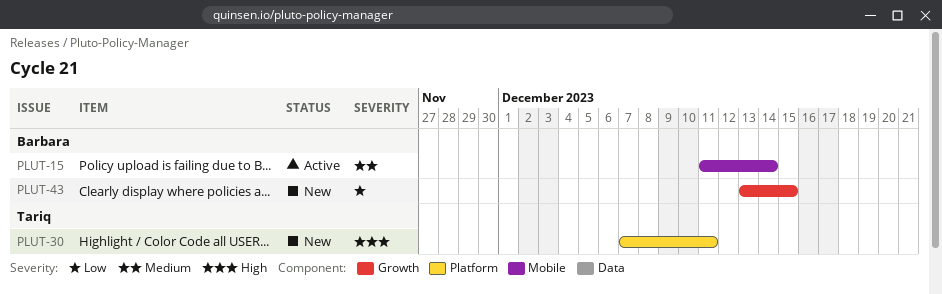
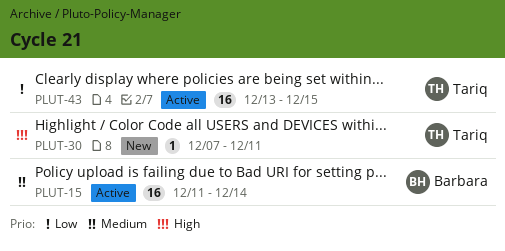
PLUT-43, status: New -> Active
PLUT-43, owner: Barbara -> Tariq

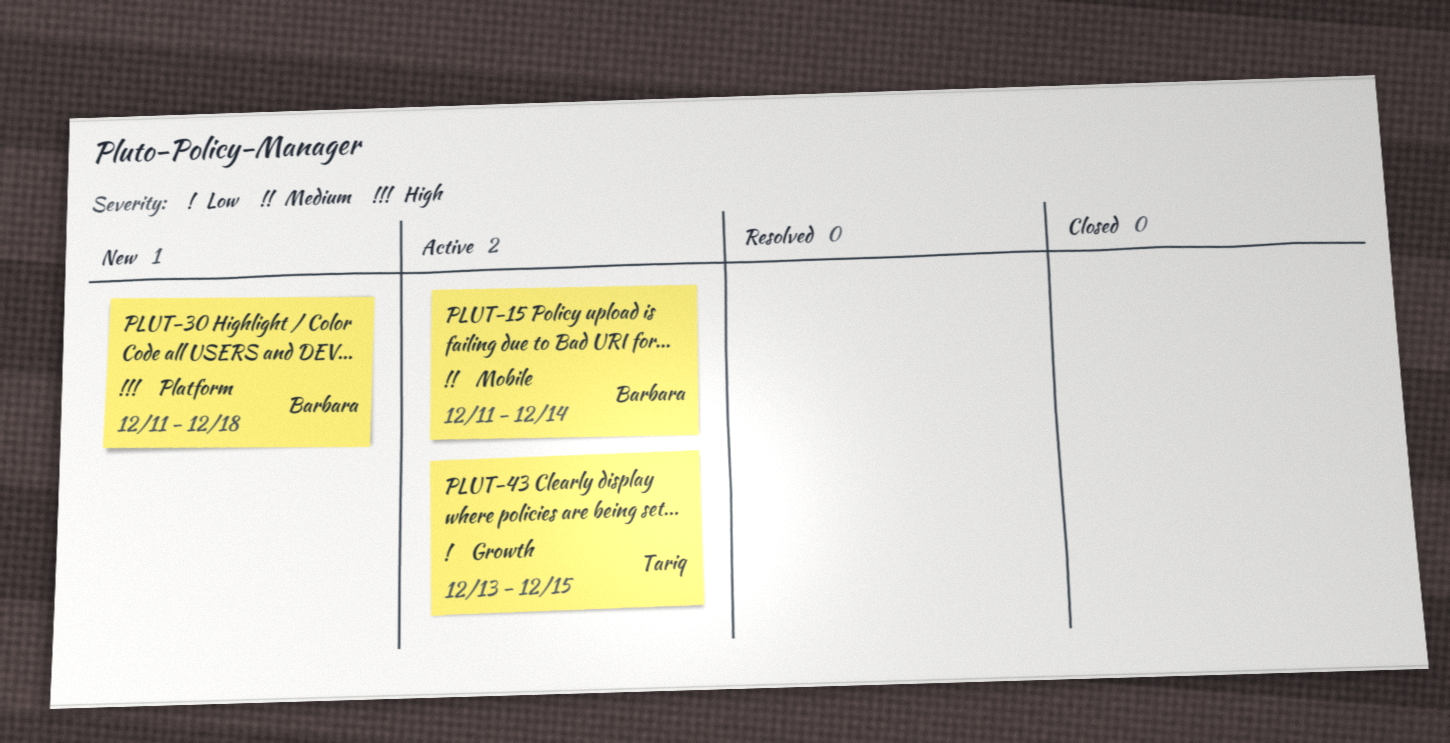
PLUT-30, owner: Tariq -> Barbara
PLUT-30, start: Dec 7 -> Dec 11
PLUT-30, due: Dec 11 -> Dec 18

